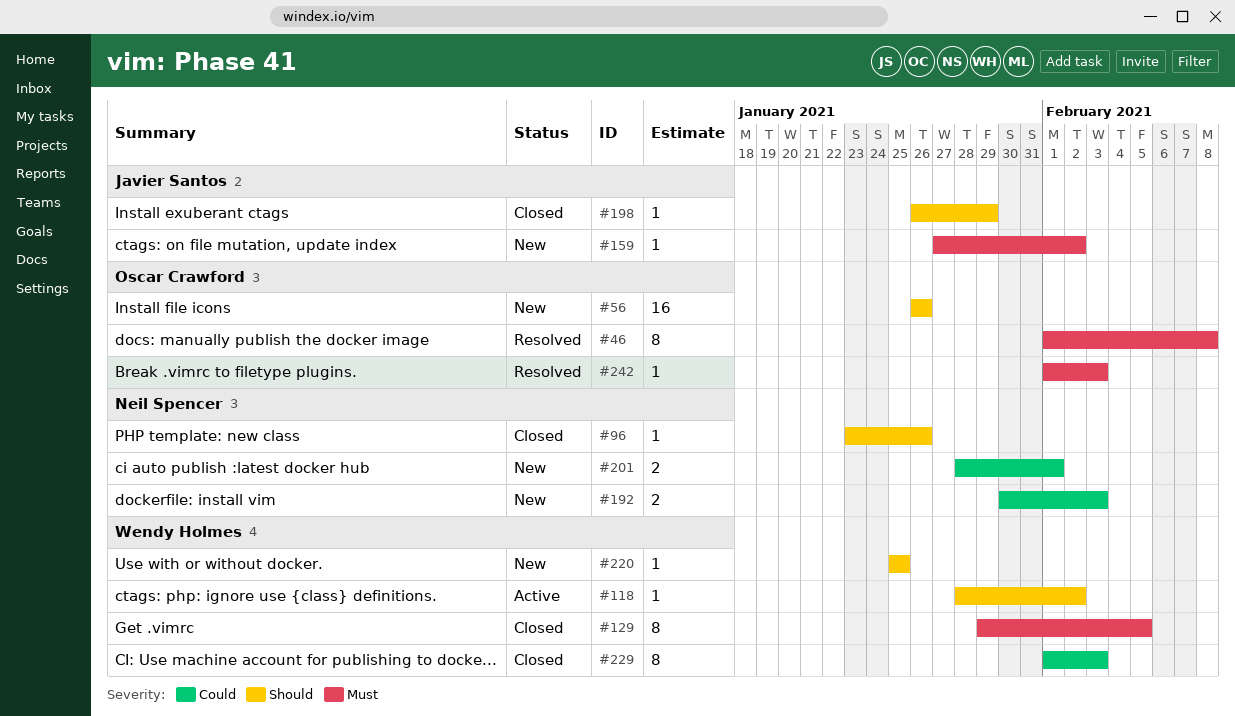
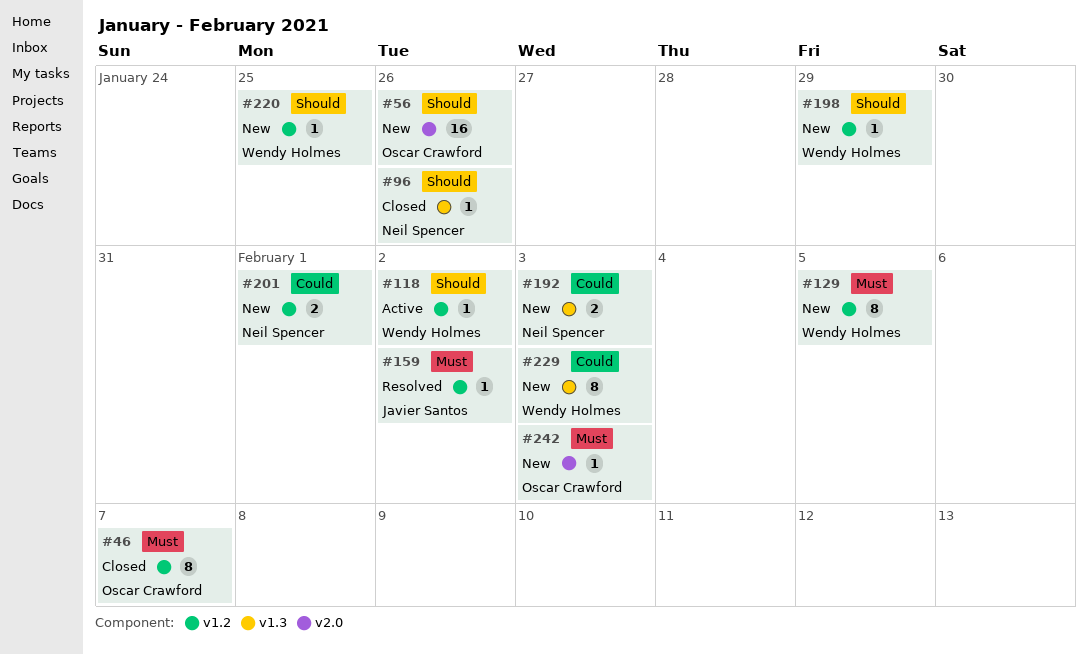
#46, status: Resolved -> Closed
#46, due: Feb 8 -> Feb 7
#129, status: Closed -> New
#159, status: New -> Resolved
#198, status: Closed -> New
#198, owner: Javier Santos -> Wendy Holmes
#229, status: Closed -> New
#242, status: Resolved -> New

